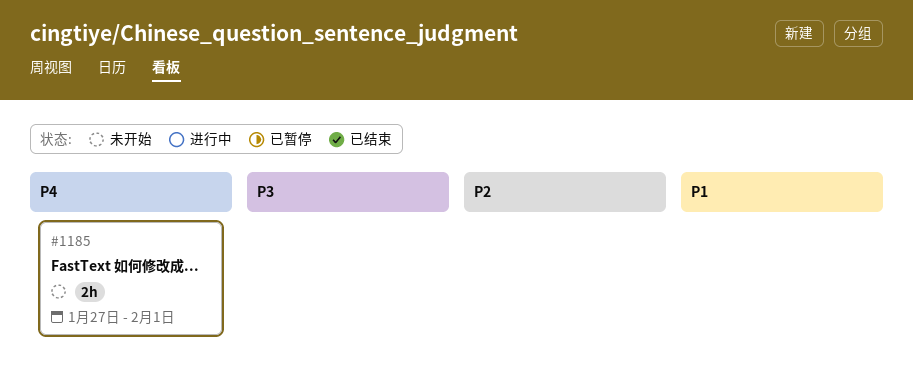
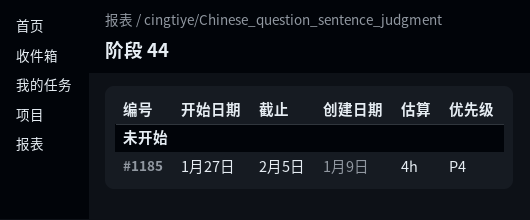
#1185, estimate: 2h -> 4h
#1185, due: Feb 1 -> Feb 5

